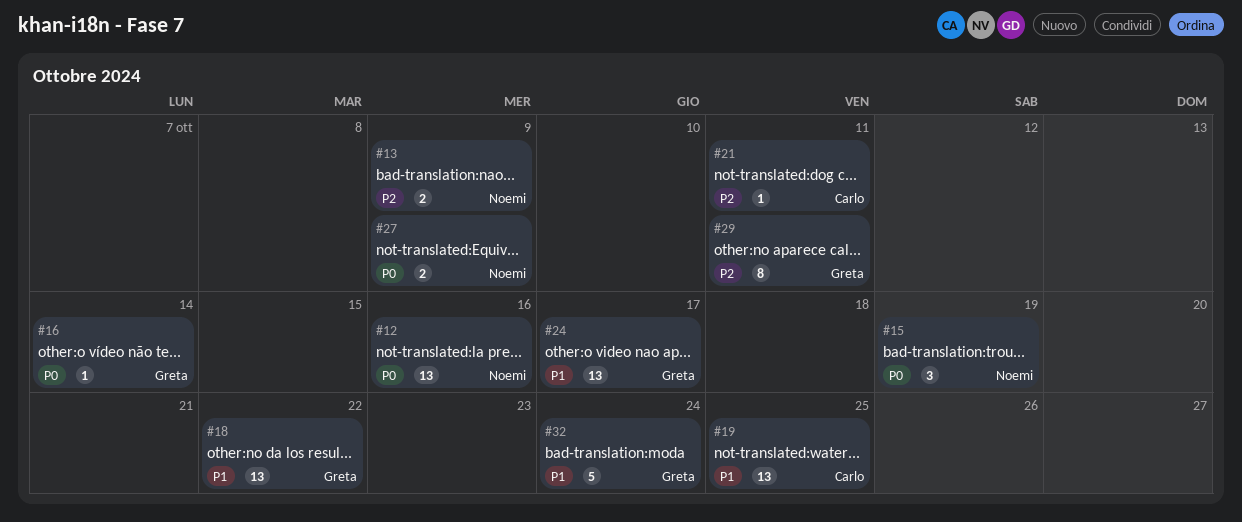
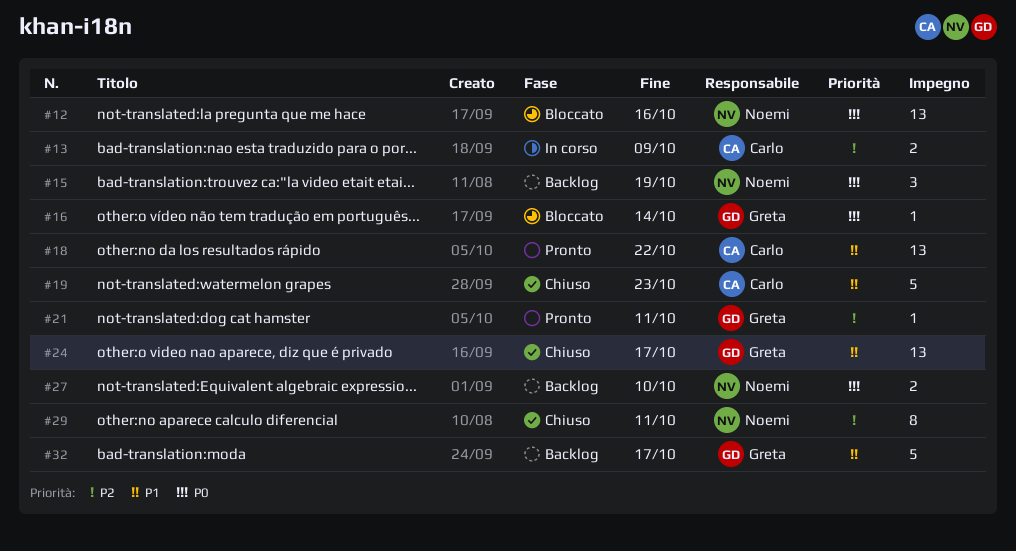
#13, owner: Noemi -> Carlo
#18, owner: Greta -> Carlo
#19, estimate: 13 -> 5
#19, due: Oct 25 -> Oct 23
#21, owner: Carlo -> Greta
#27, due: Oct 9 -> Oct 10
#29, owner: Greta -> Noemi
#32, due: Oct 24 -> Oct 17

